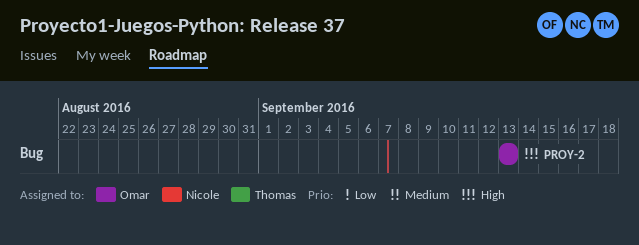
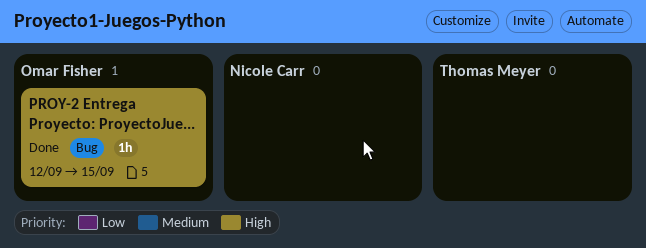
PROY-2, start: Sep 13 -> Sep 12
PROY-2, due: Sep 13 -> Sep 15

